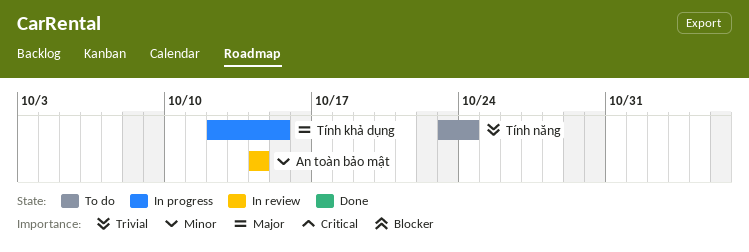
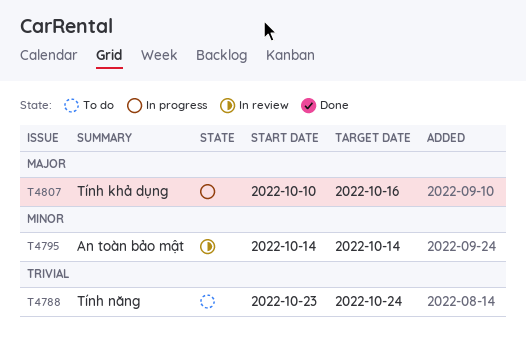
Tính khả dụng, start: Oct 12 -> Oct 10
Tính khả dụng, due: Oct 15 -> Oct 16

